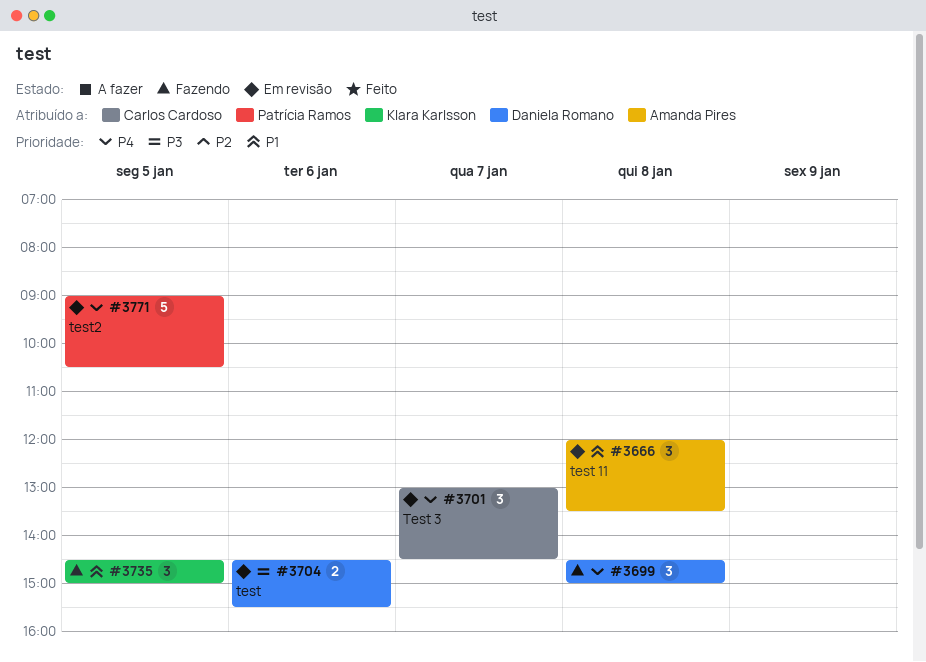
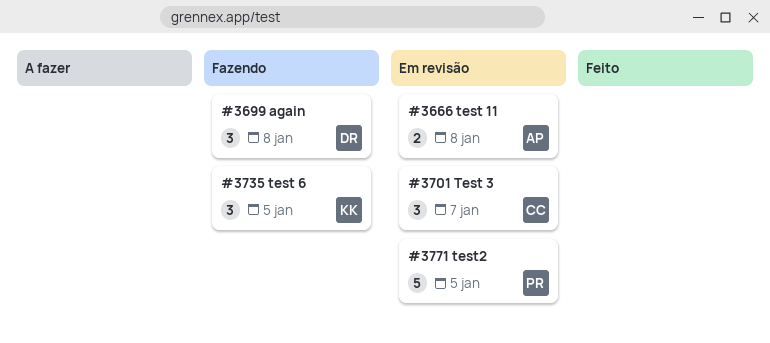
#3666, estimate: 3 -> 2
#3704: present -> none

